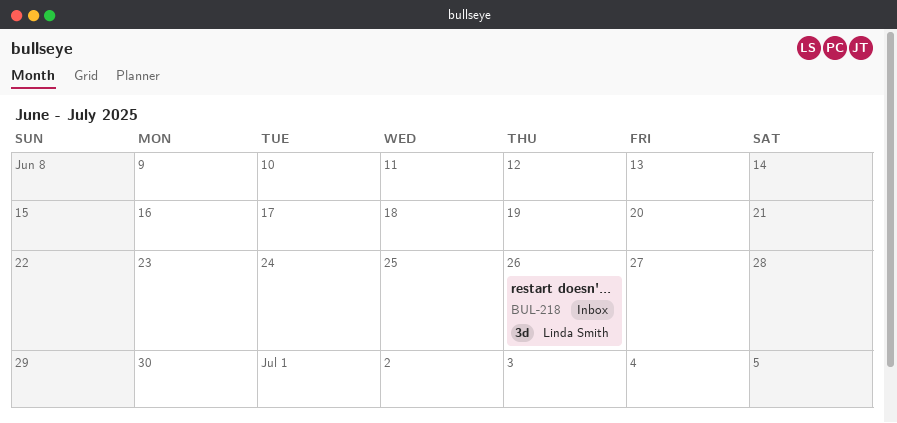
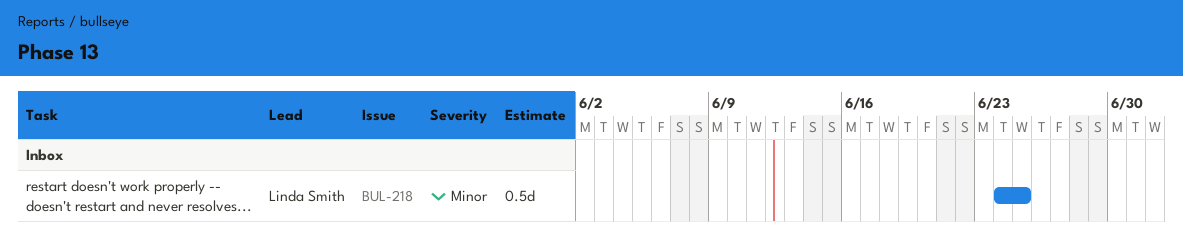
BUL-218, estimate: 3d -> 0.5d
BUL-218, due: Jun 26 -> Jun 25

